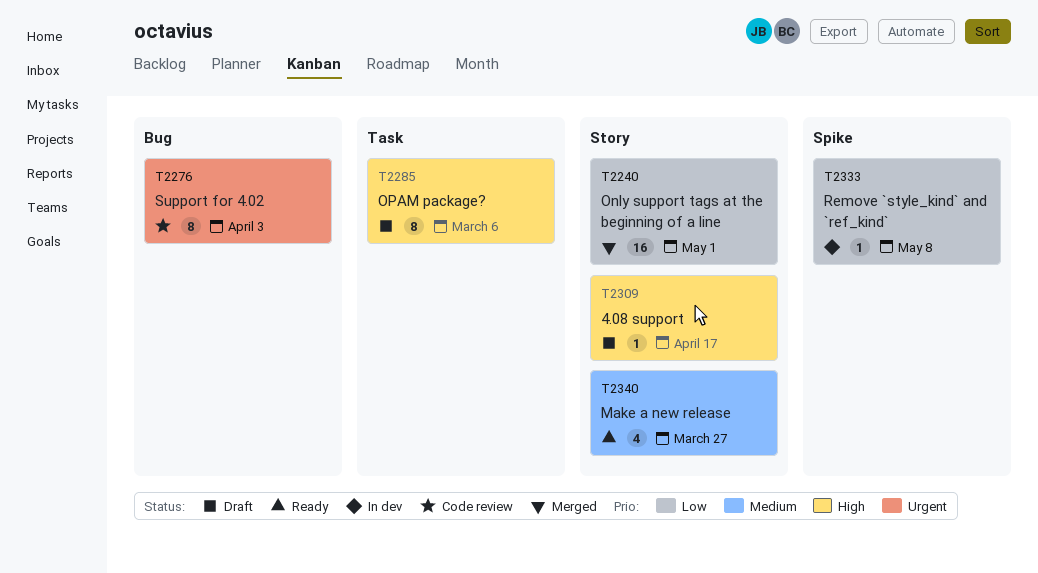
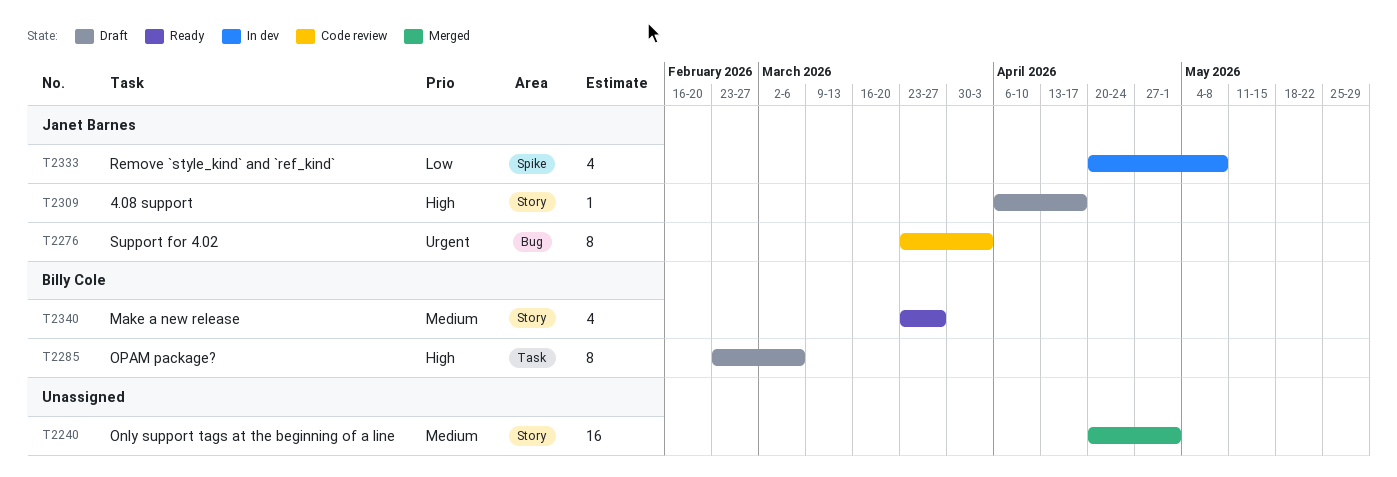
T2240, priority: Low -> Medium
T2333, estimate: 1 -> 4

